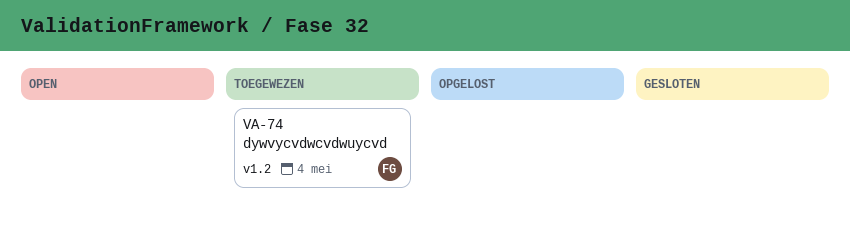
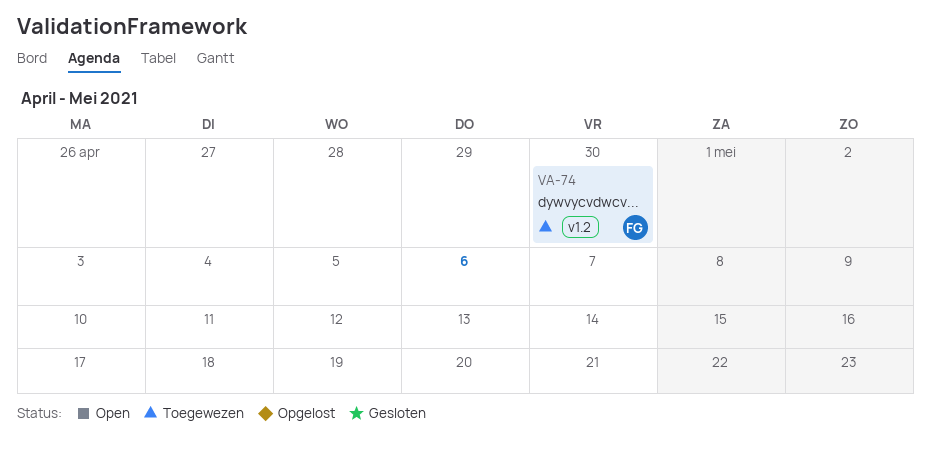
VA-74, due: May 4 -> Apr 30

